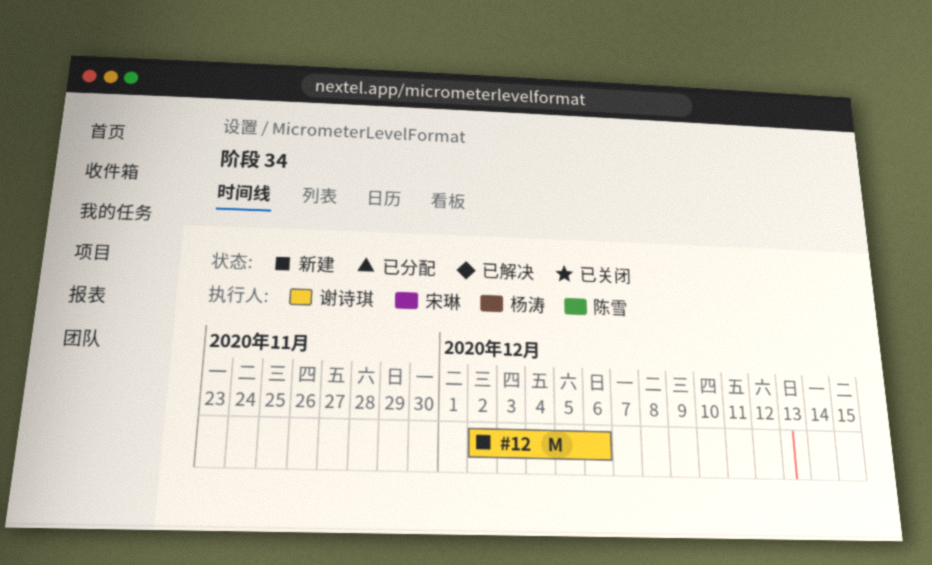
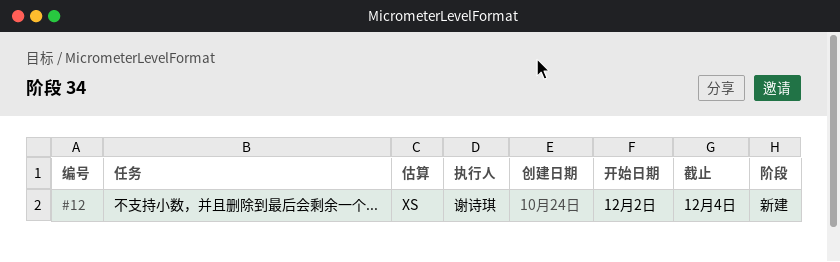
#12, estimate: M -> XS
#12, due: Dec 6 -> Dec 4

